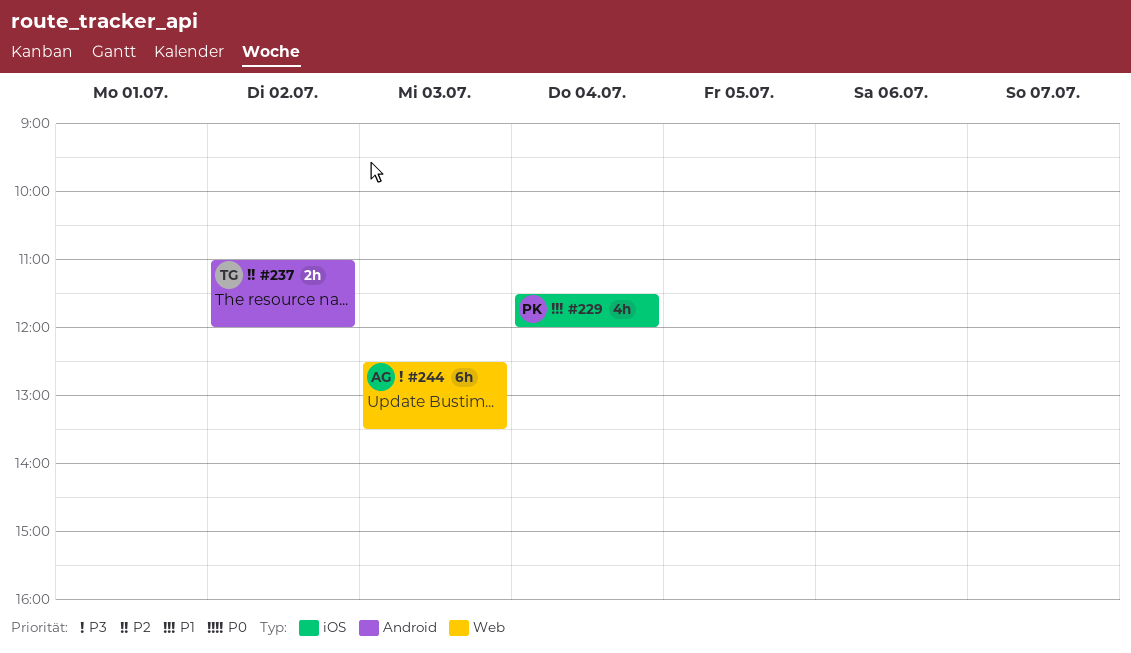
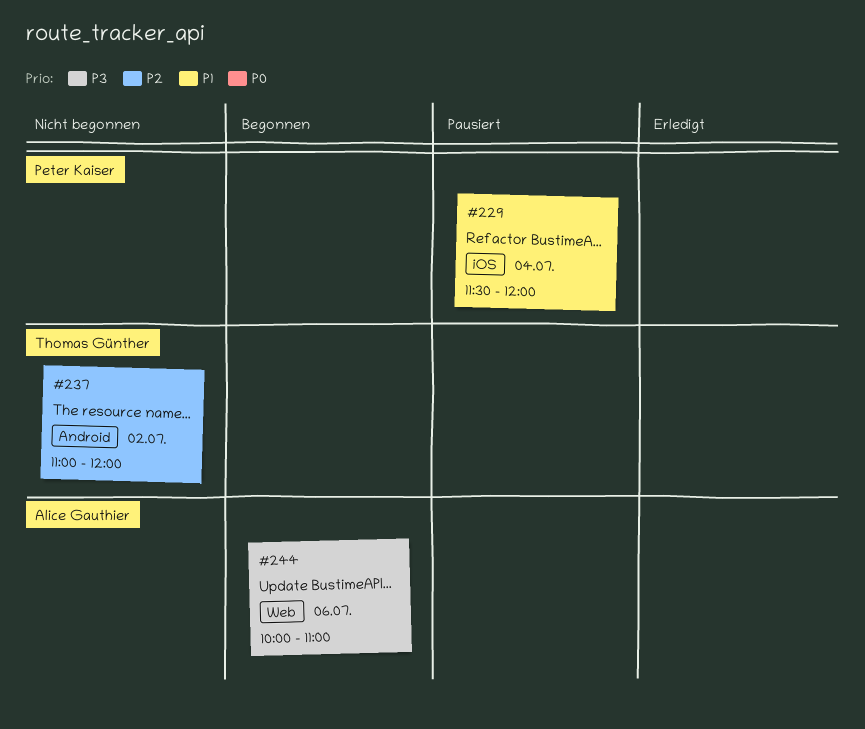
#244, day: Jul 3 -> Jul 6
#244, begins: 12:30 -> 10:00
#244, ends: 13:30 -> 11:00

